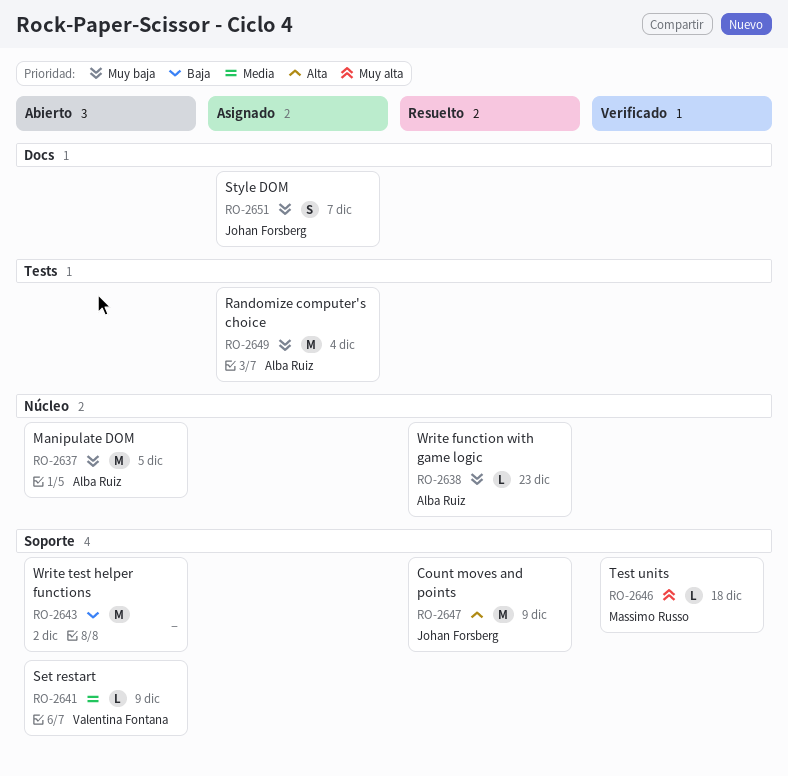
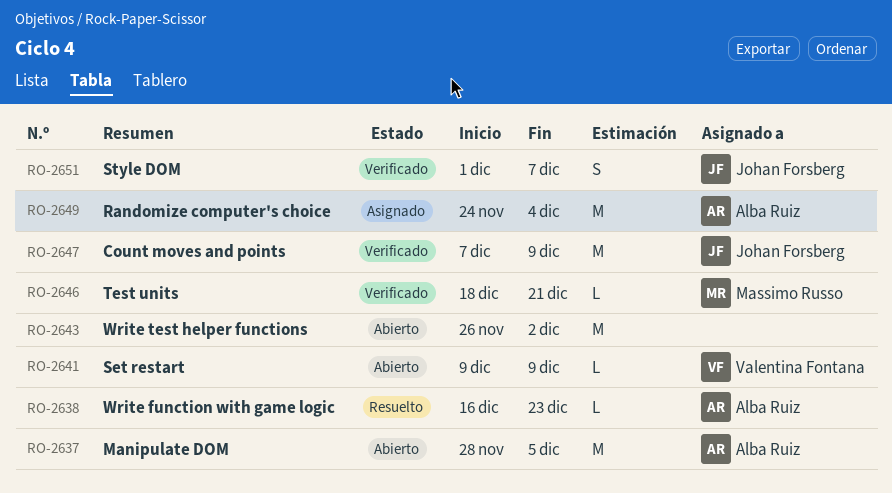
RO-2646, due: Dec 18 -> Dec 21
RO-2647, status: Resuelto -> Verificado
RO-2651, status: Asignado -> Verificado

